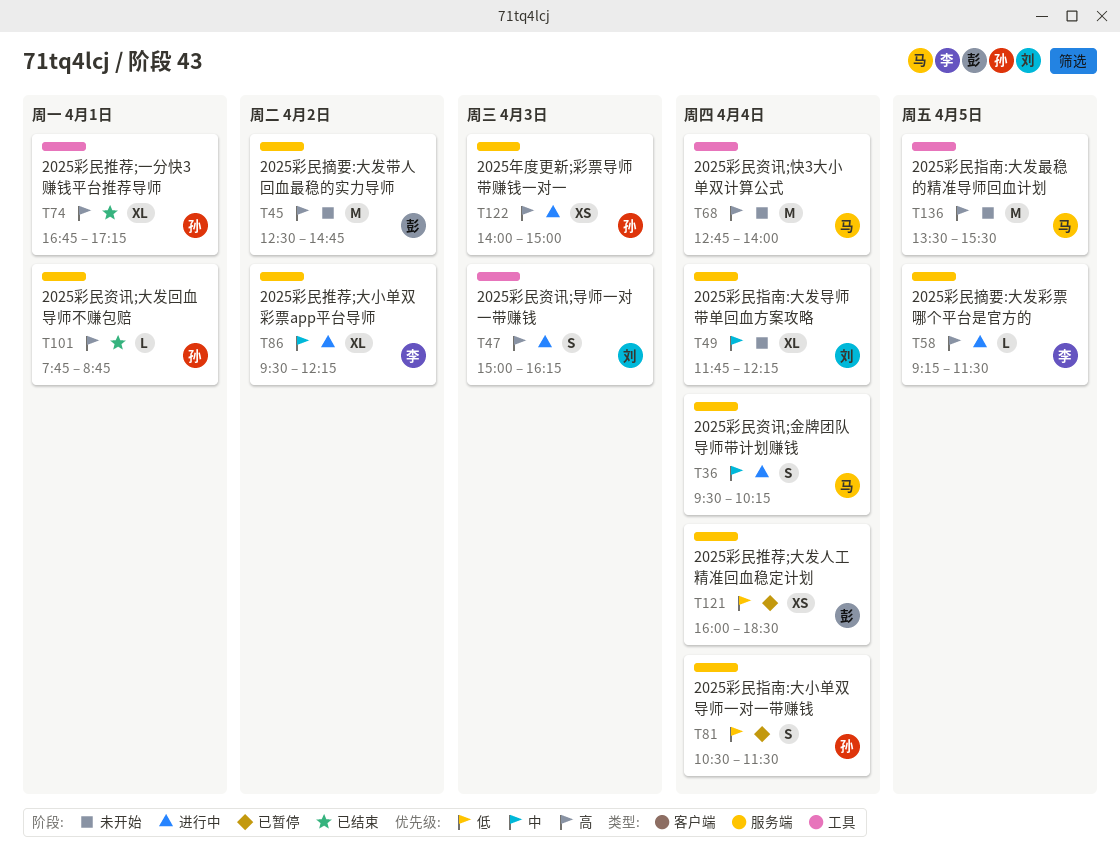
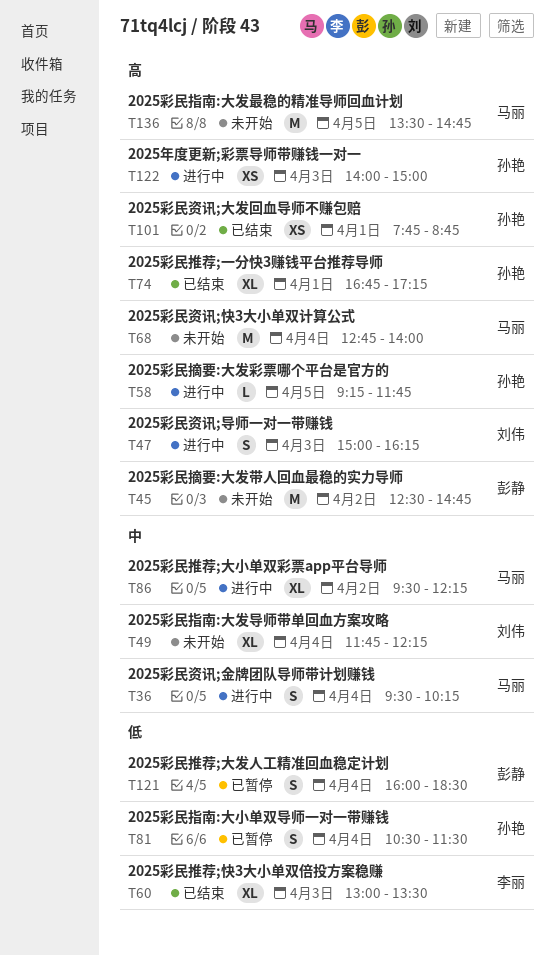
T58, owner: 李丽 -> 孙艳
T58, ends: 11:30 -> 11:45
T60: none -> present
T86, owner: 李丽 -> 马丽
T101, estimate: L -> XS
T121, estimate: XS -> S
T136, ends: 15:30 -> 14:45

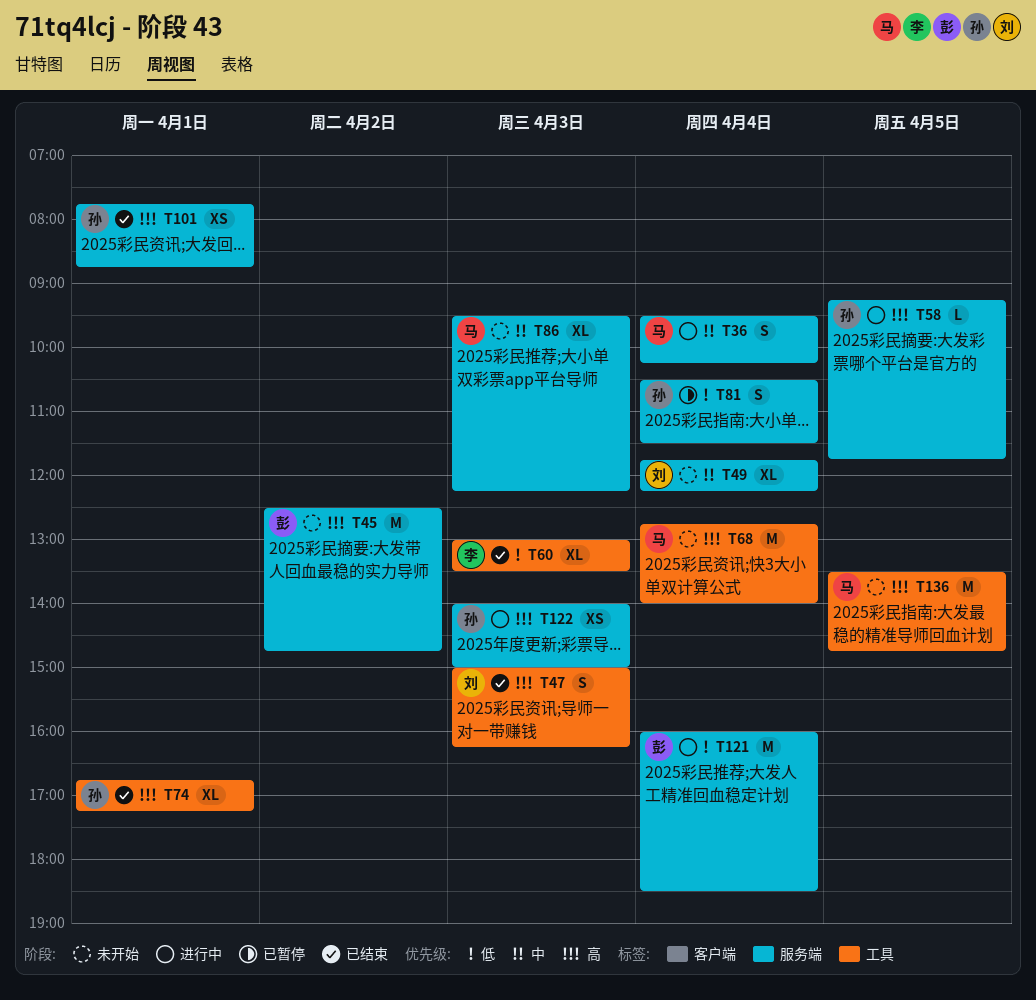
T47, status: 进行中 -> 已结束
T86, status: 进行中 -> 未开始
T86, day: Apr 2 -> Apr 3
T121, status: 已暂停 -> 进行中
T121, estimate: S -> M

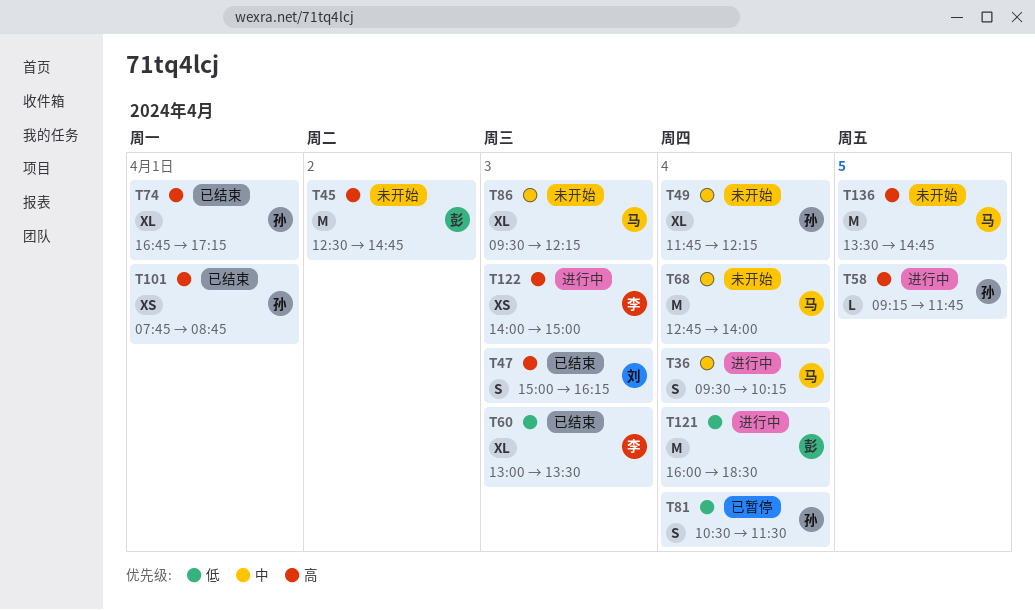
T49, owner: 刘 -> 孙
T68, priority: 高 -> 中
T122, owner: 孙 -> 李

